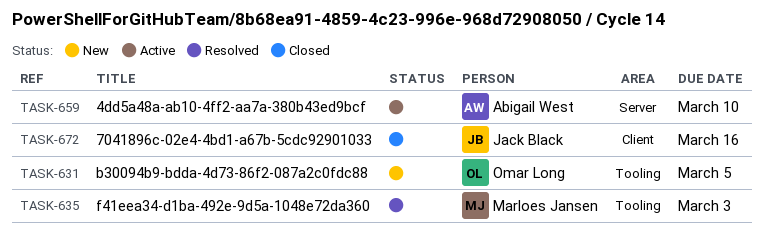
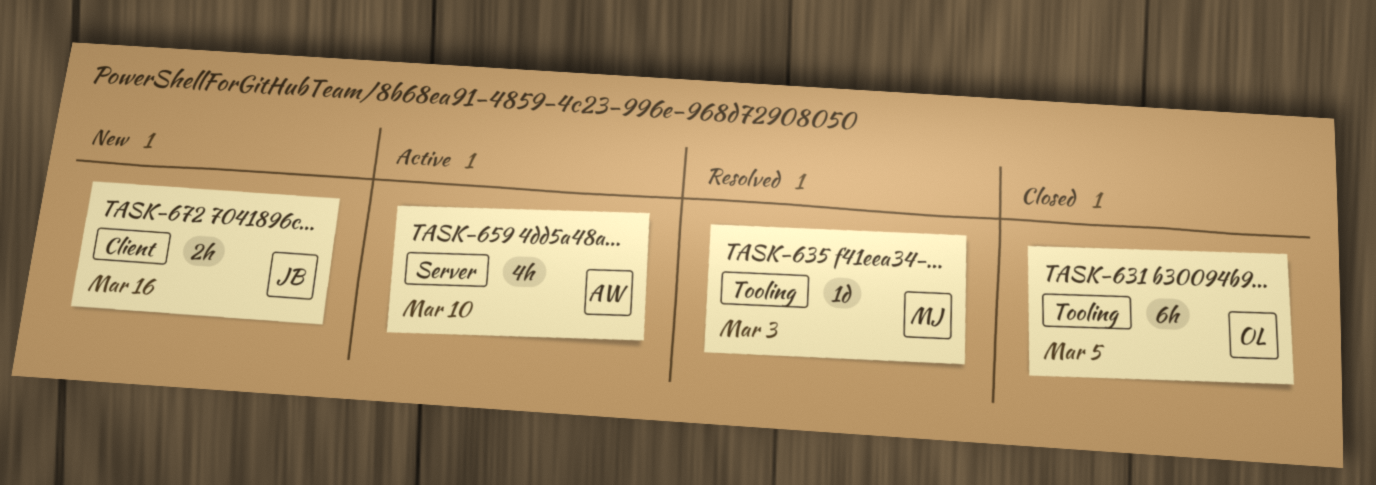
TASK-631, status: New -> Closed
TASK-672, status: Closed -> New

